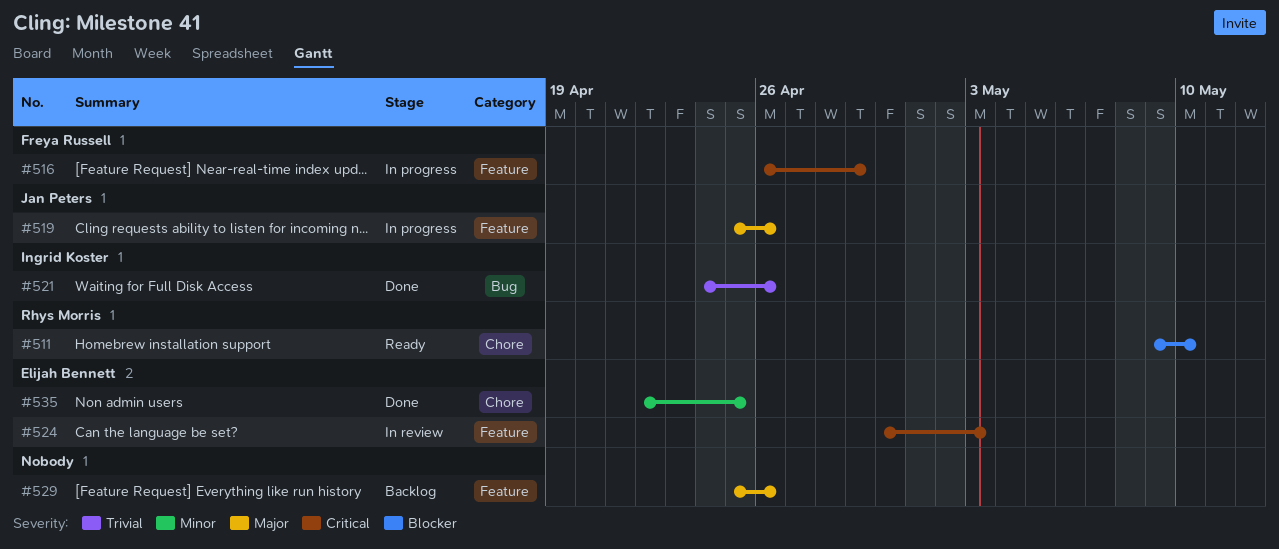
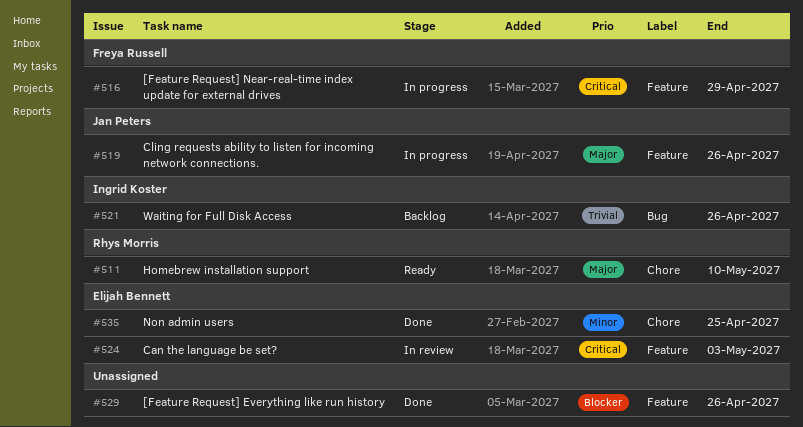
#511, priority: Blocker -> Major
#521, status: Done -> Backlog
#529, status: Backlog -> Done
#529, priority: Major -> Blocker

